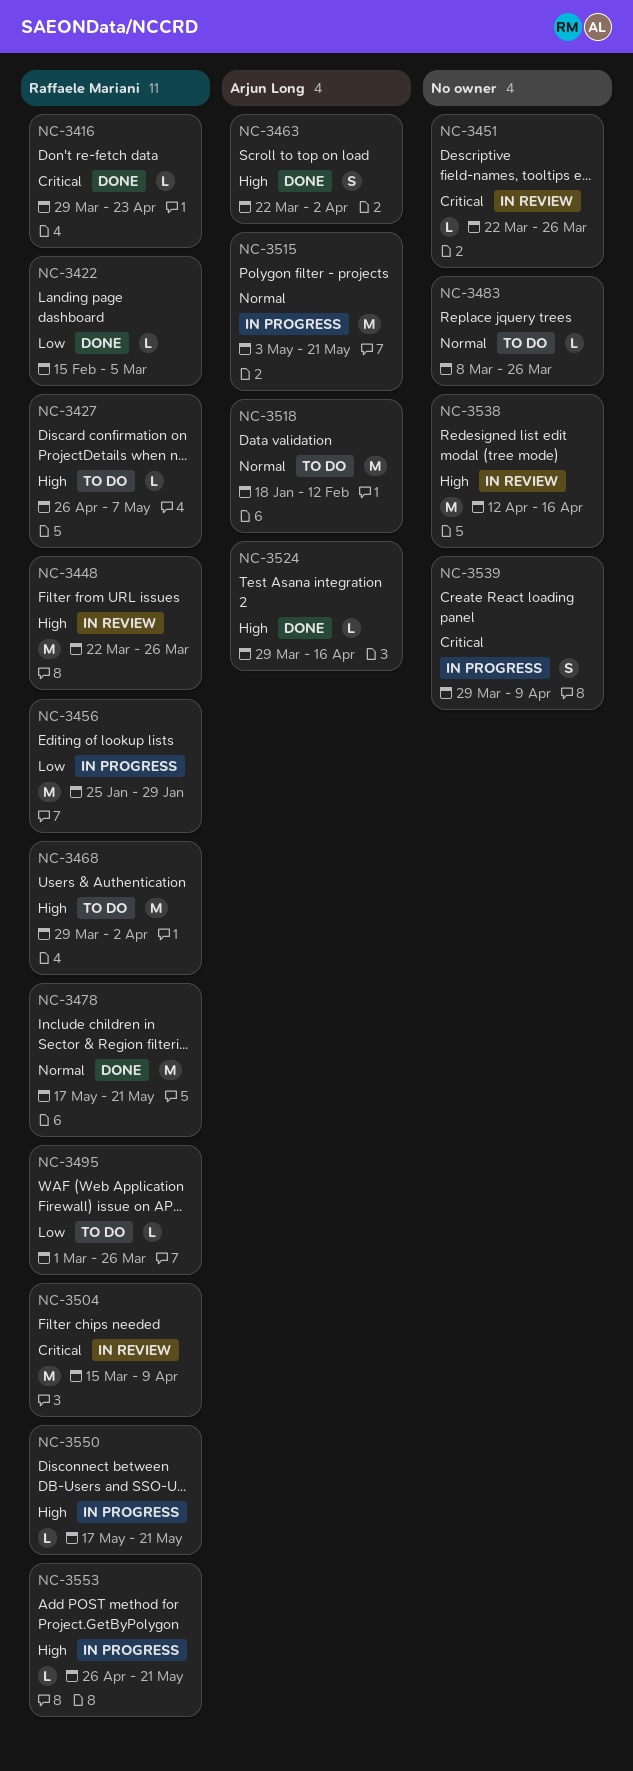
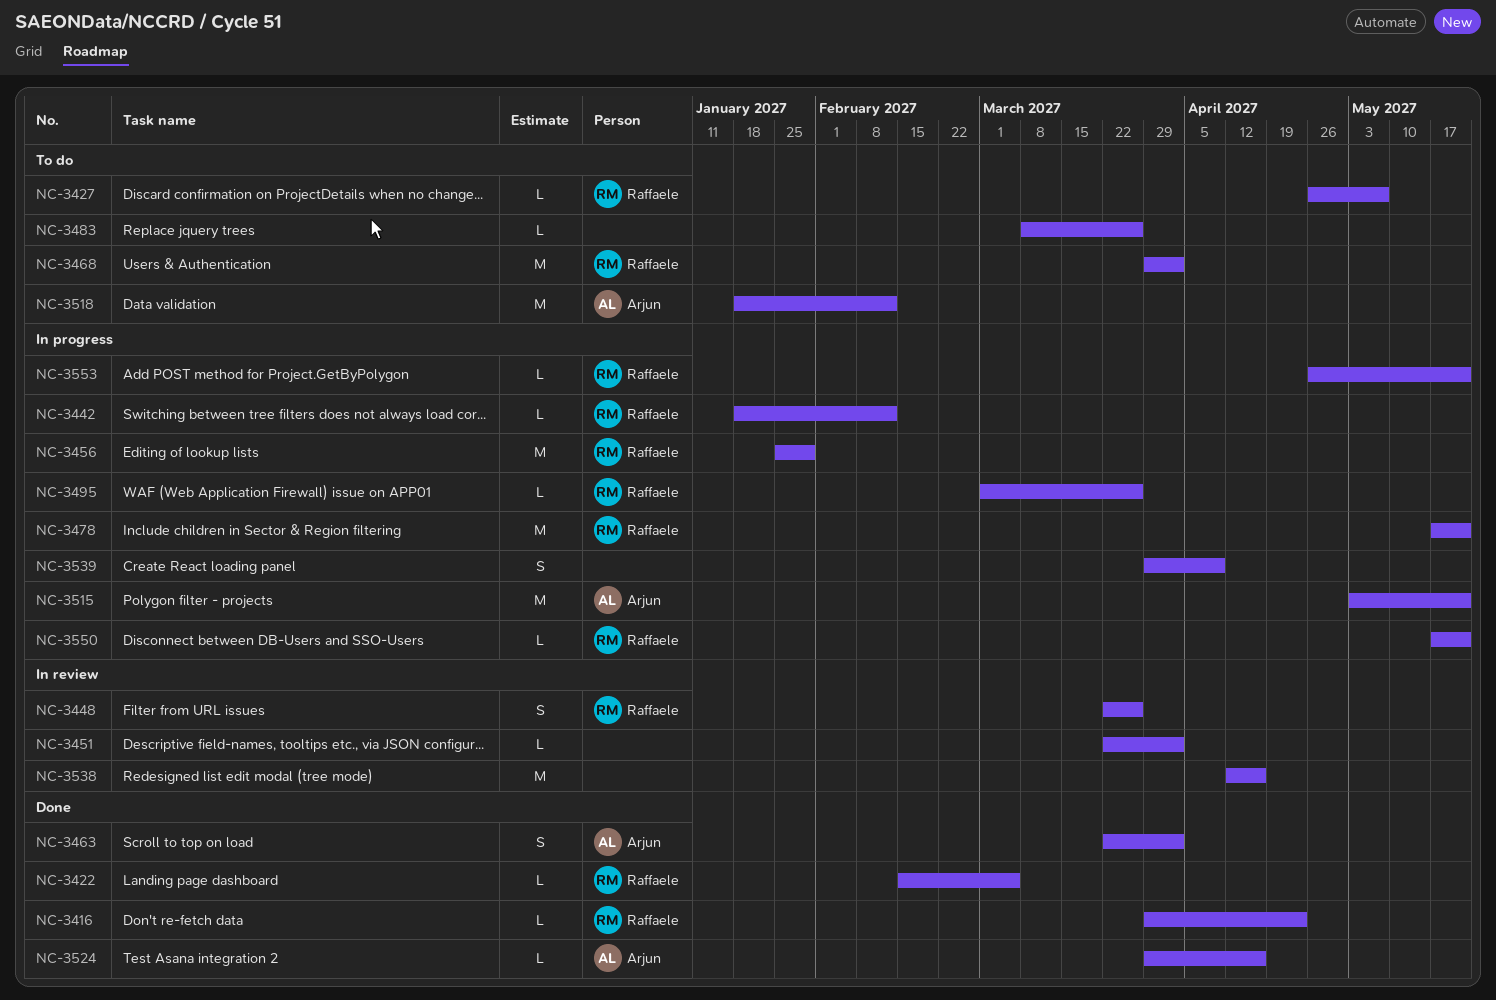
NC-3442: none -> present
NC-3448, estimate: M -> S
NC-3451, due: Mar 26 -> Apr 2
NC-3478, status: Done -> In progress
NC-3495, status: To do -> In progress
NC-3504: present -> none

